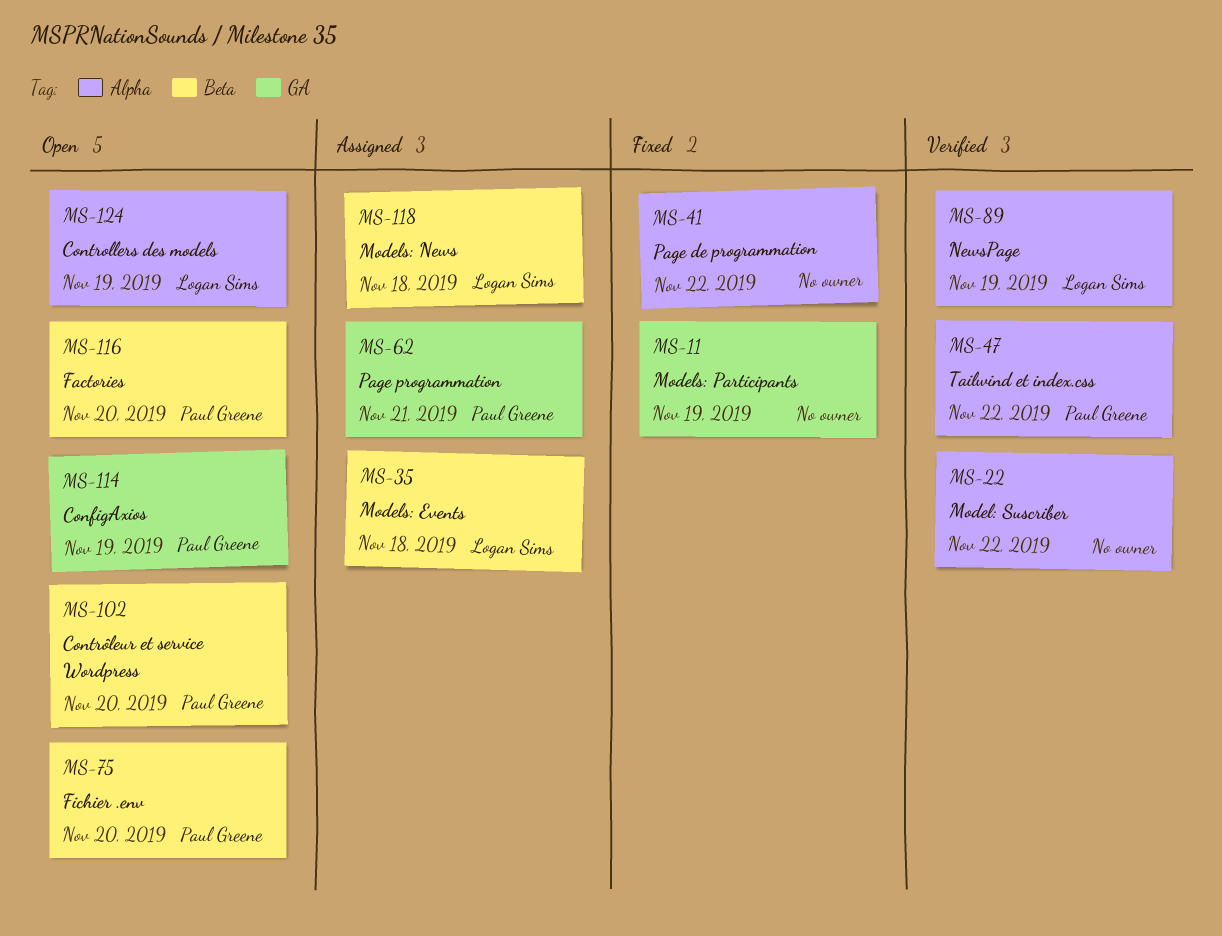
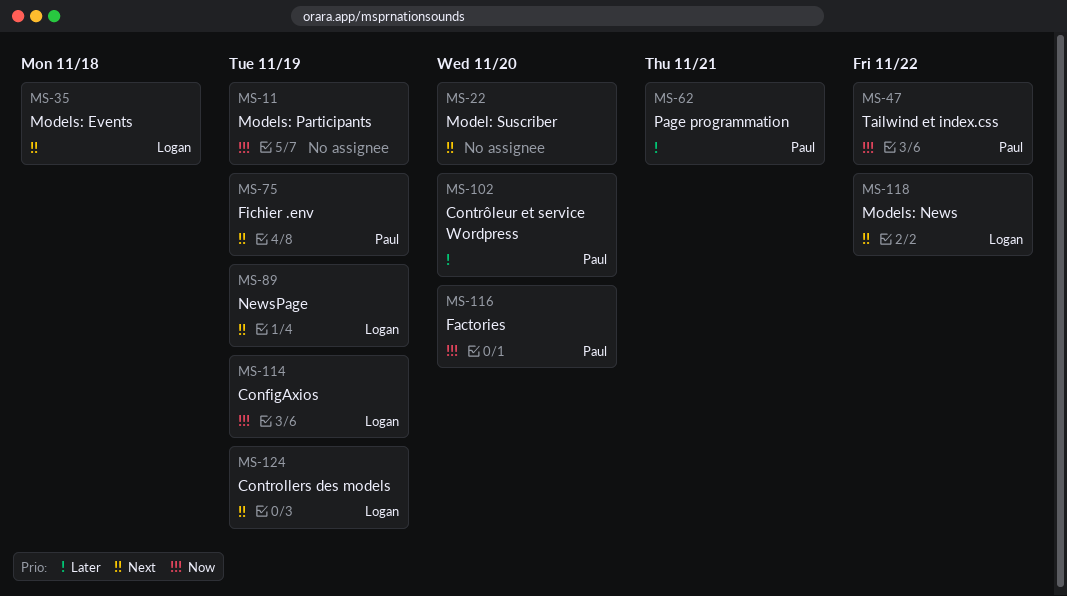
MS-22, due: Nov 22 -> Nov 20
MS-41: present -> none
MS-75, due: Nov 20 -> Nov 19
MS-114, owner: Paul Greene -> Logan Sims
MS-118, due: Nov 18 -> Nov 22

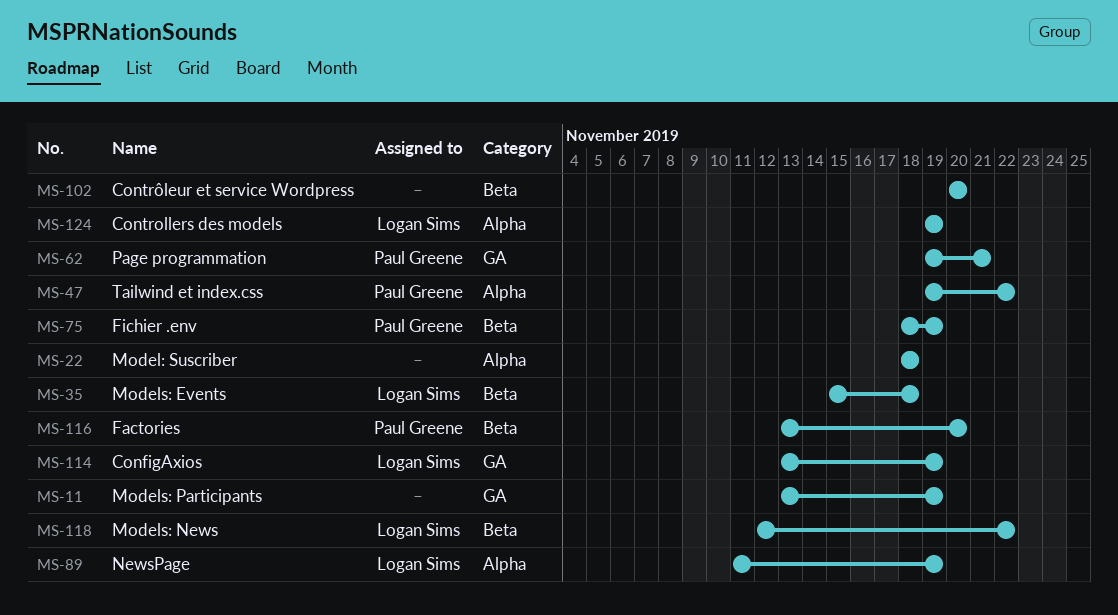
MS-22, due: Nov 20 -> Nov 18
MS-102, owner: Paul Greene -> none

